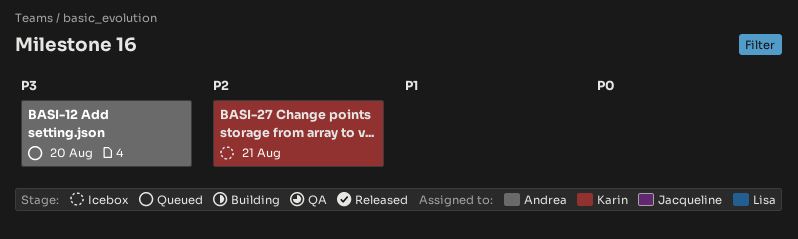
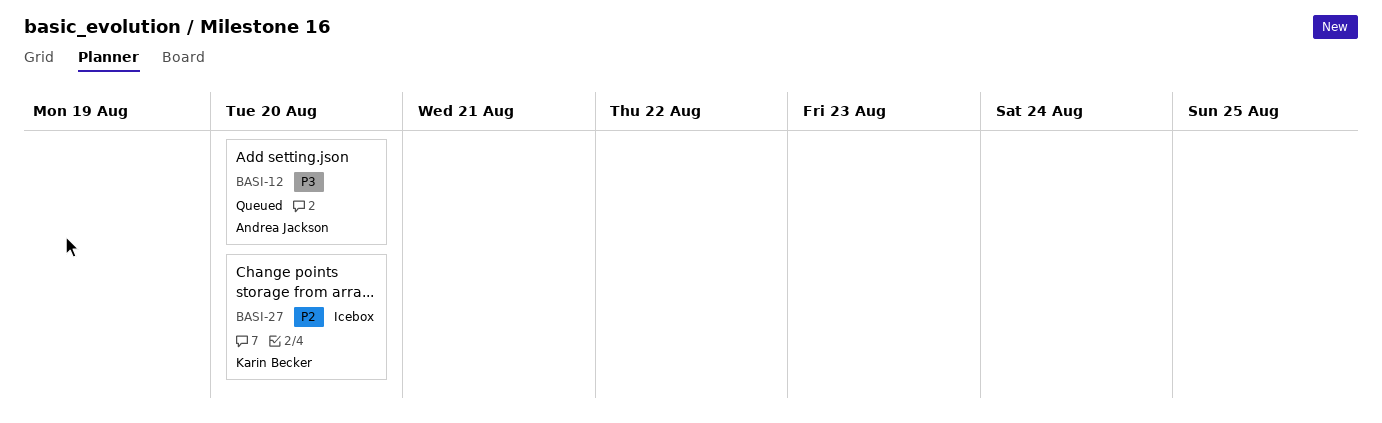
BASI-27, due: Aug 21 -> Aug 20

